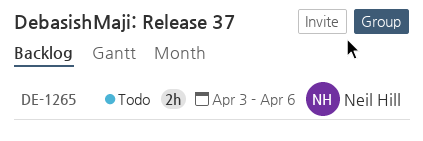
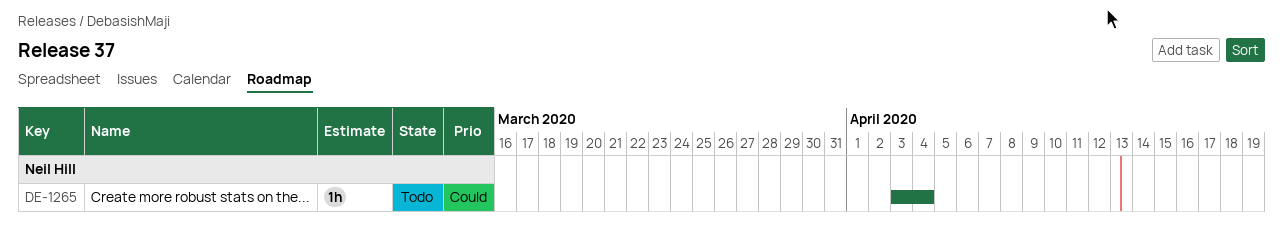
DE-1265, estimate: 2h -> 1h
DE-1265, due: Apr 6 -> Apr 4

